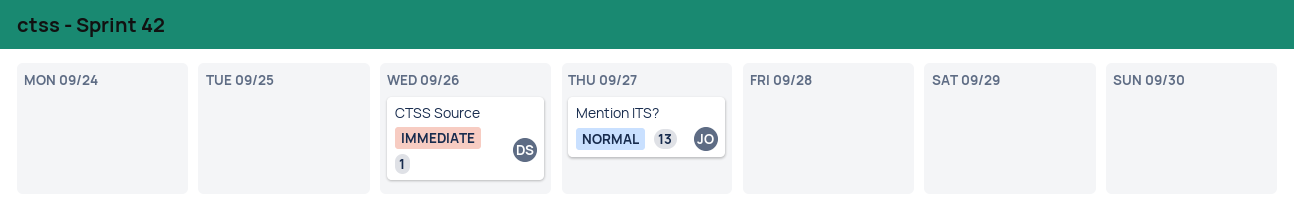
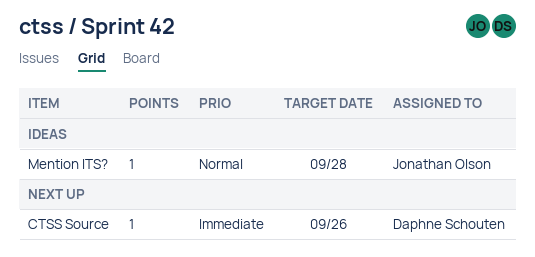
Mention ITS?, estimate: 13 -> 1
Mention ITS?, due: Sep 27 -> Sep 28

